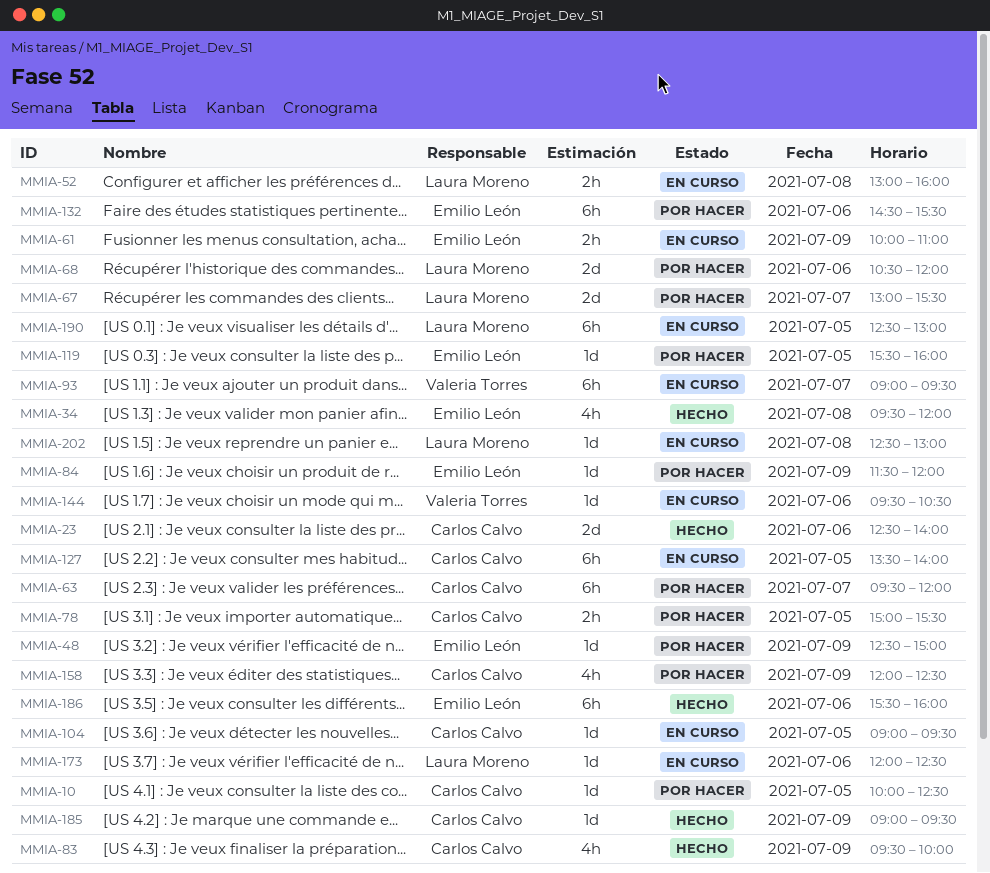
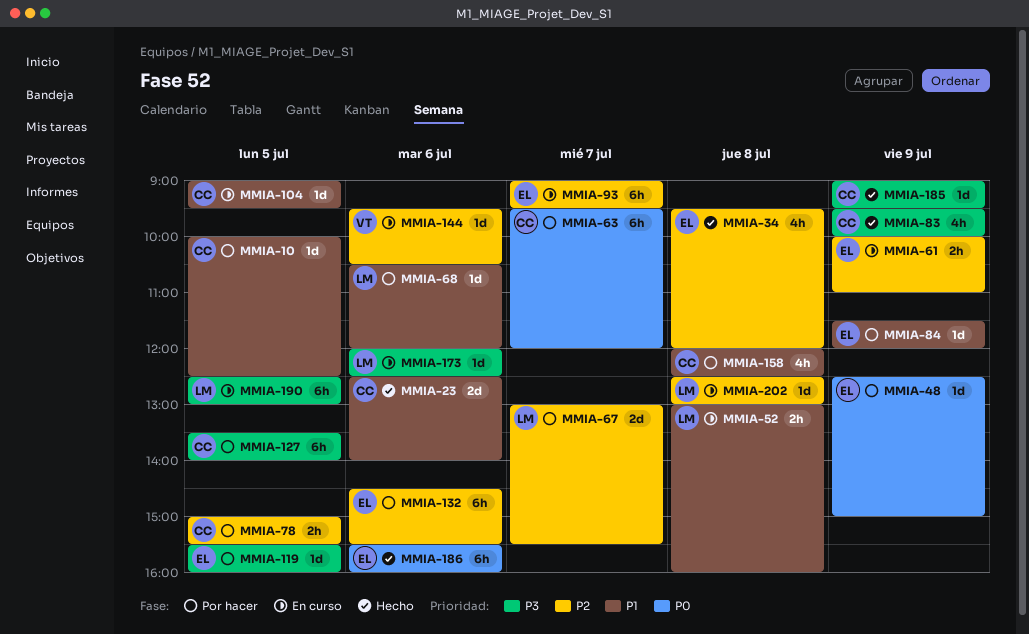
MMIA-68, estimate: 2d -> 1d
MMIA-93, owner: Valeria Torres -> Emilio León
MMIA-127, status: En curso -> Por hacer
MMIA-158, day: Jul 9 -> Jul 8

